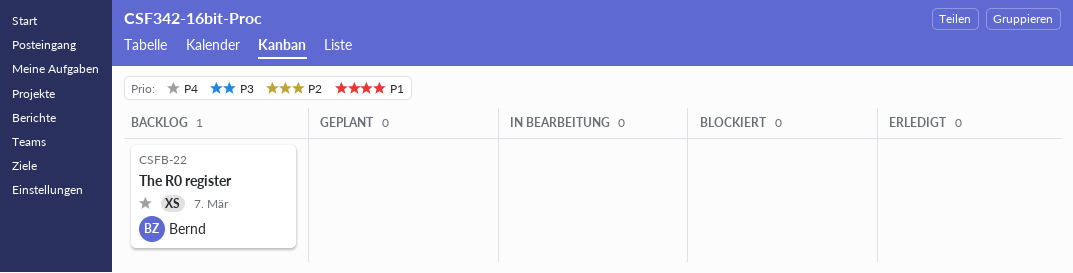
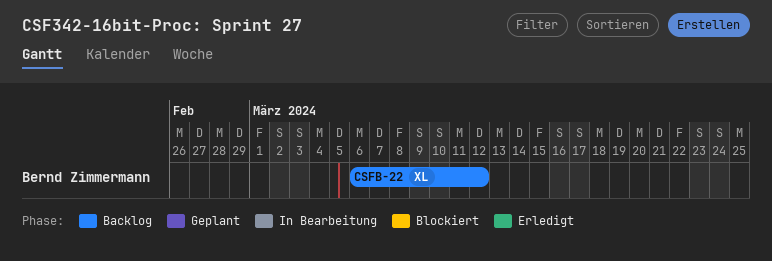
CSFB-22, estimate: XS -> XL
CSFB-22, due: Mar 7 -> Mar 12

